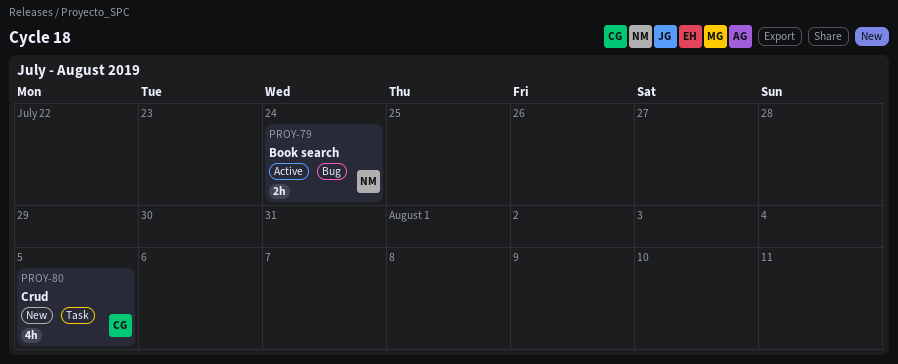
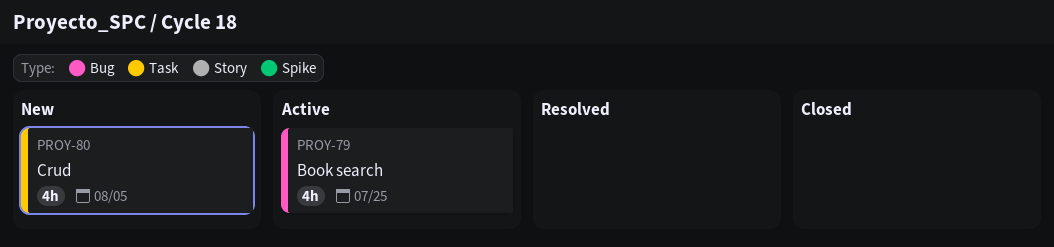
PROY-79, estimate: 2h -> 4h
PROY-79, due: Jul 24 -> Jul 25

